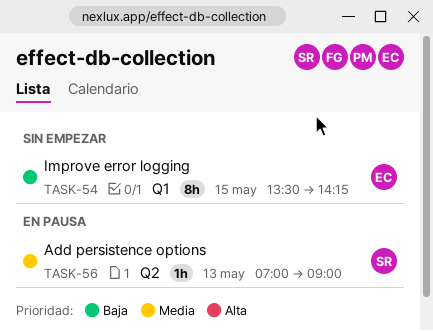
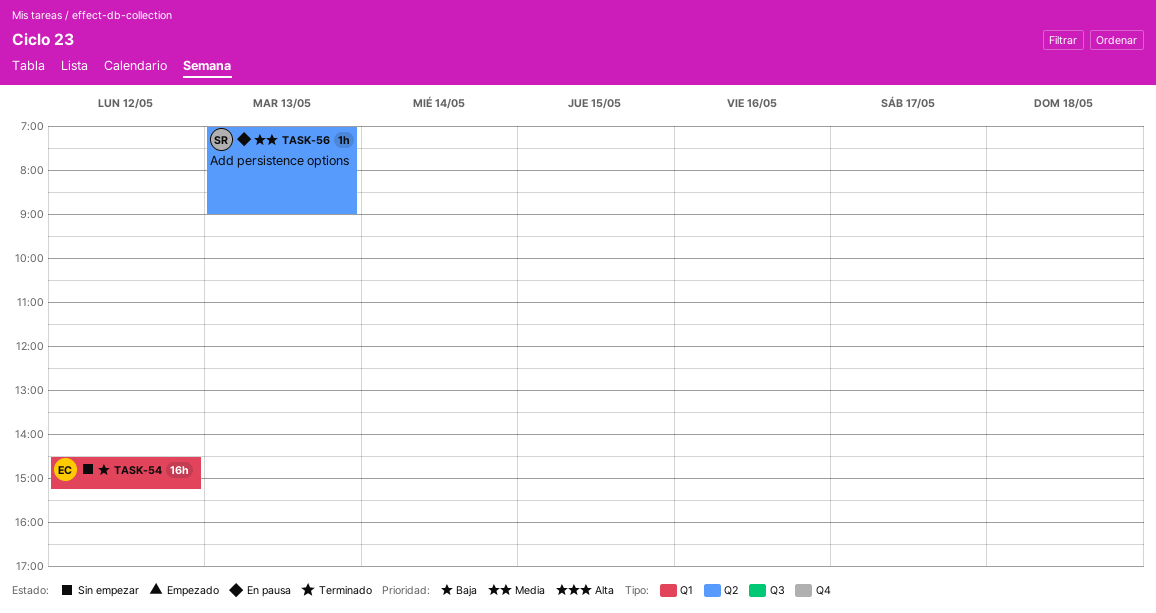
TASK-54, estimate: 8h -> 16h
TASK-54, day: May 15 -> May 12
TASK-54, begins: 13:30 -> 14:30
TASK-54, ends: 14:15 -> 15:15

